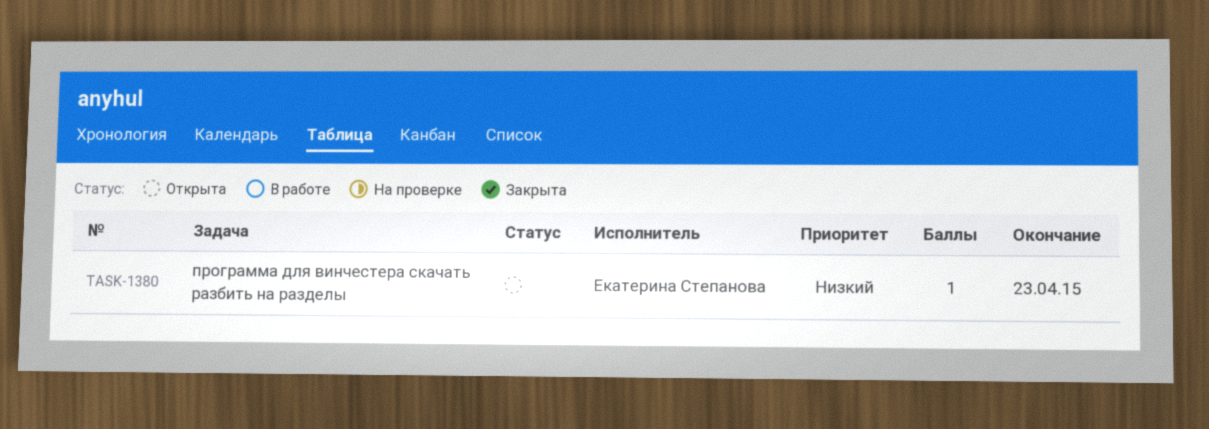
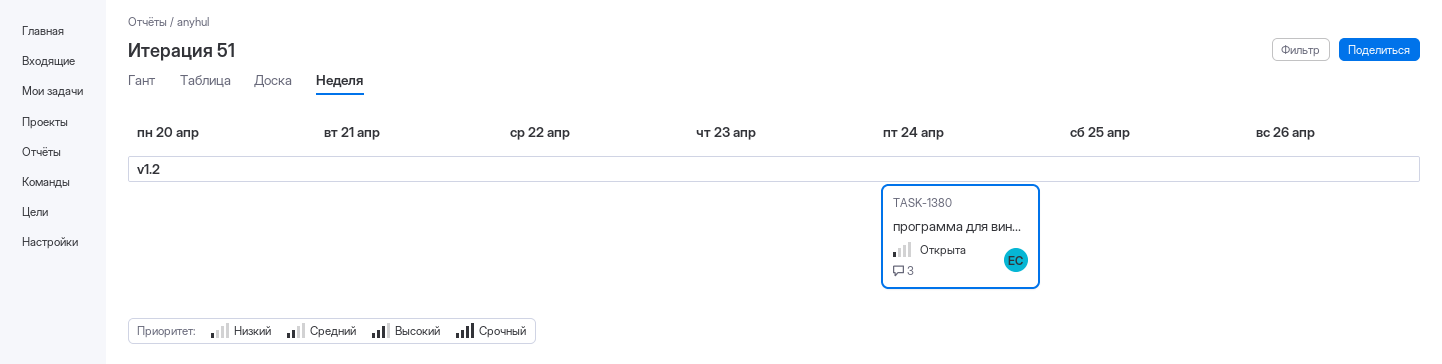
TASK-1380, due: Apr 23 -> Apr 24

